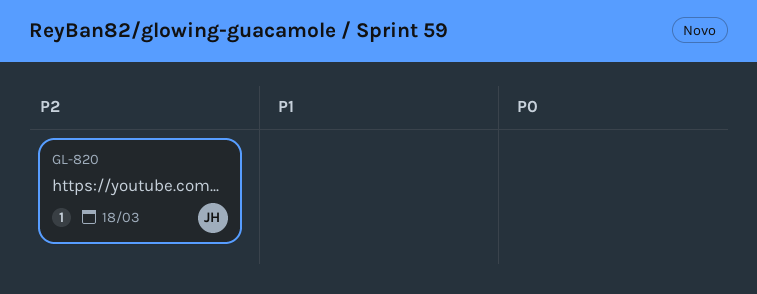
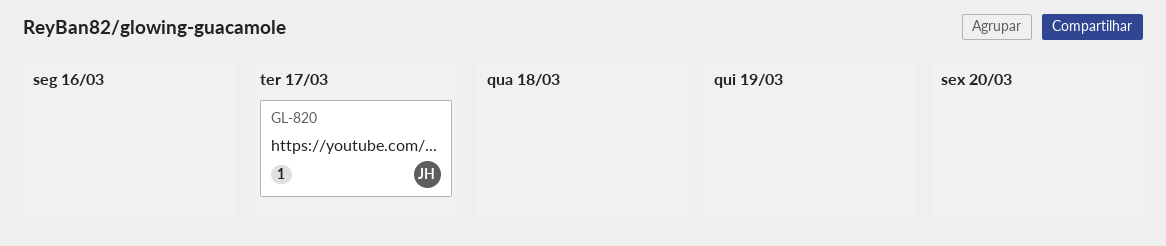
GL-820, due: Mar 18 -> Mar 17

